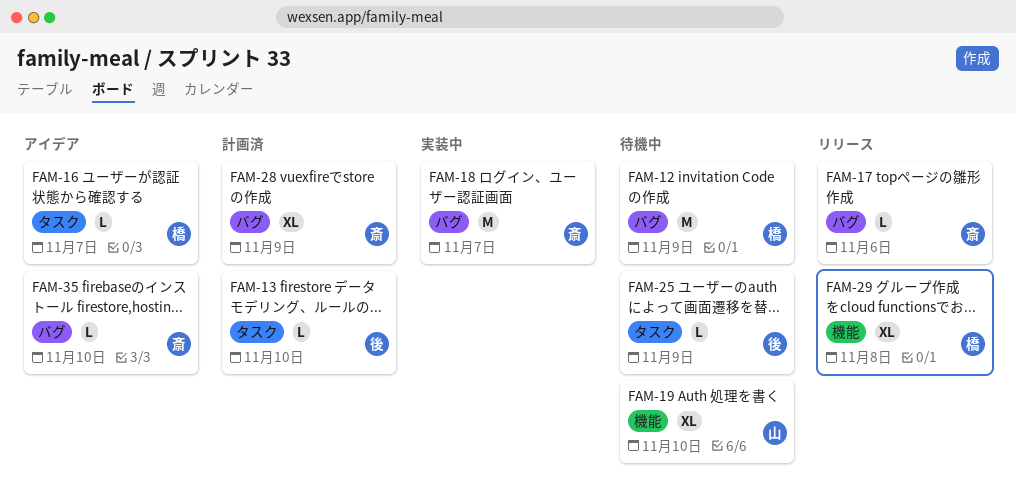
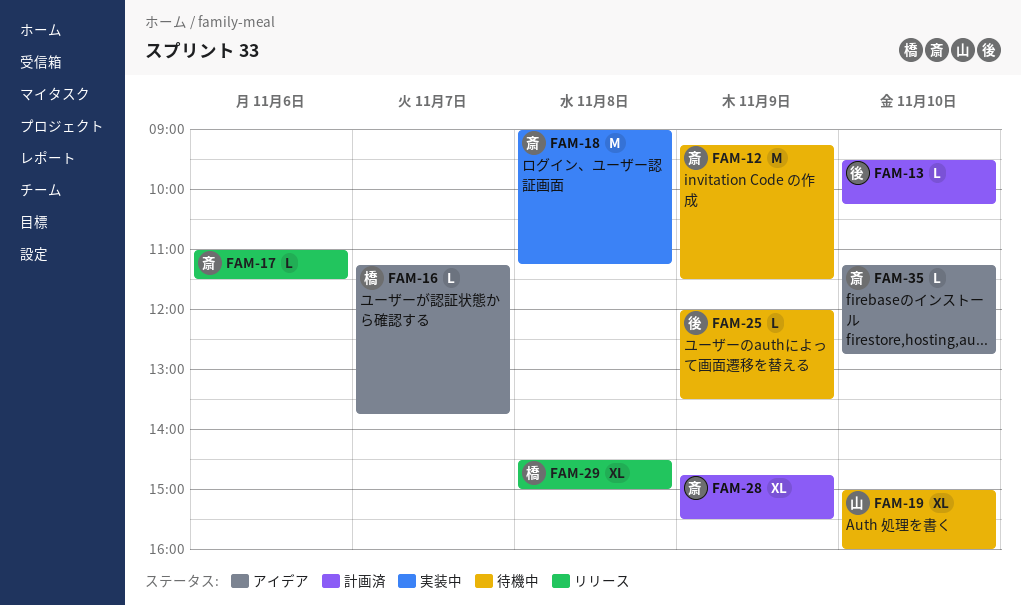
FAM-12, owner: 橋 -> 斎
FAM-18, day: Nov 7 -> Nov 8

